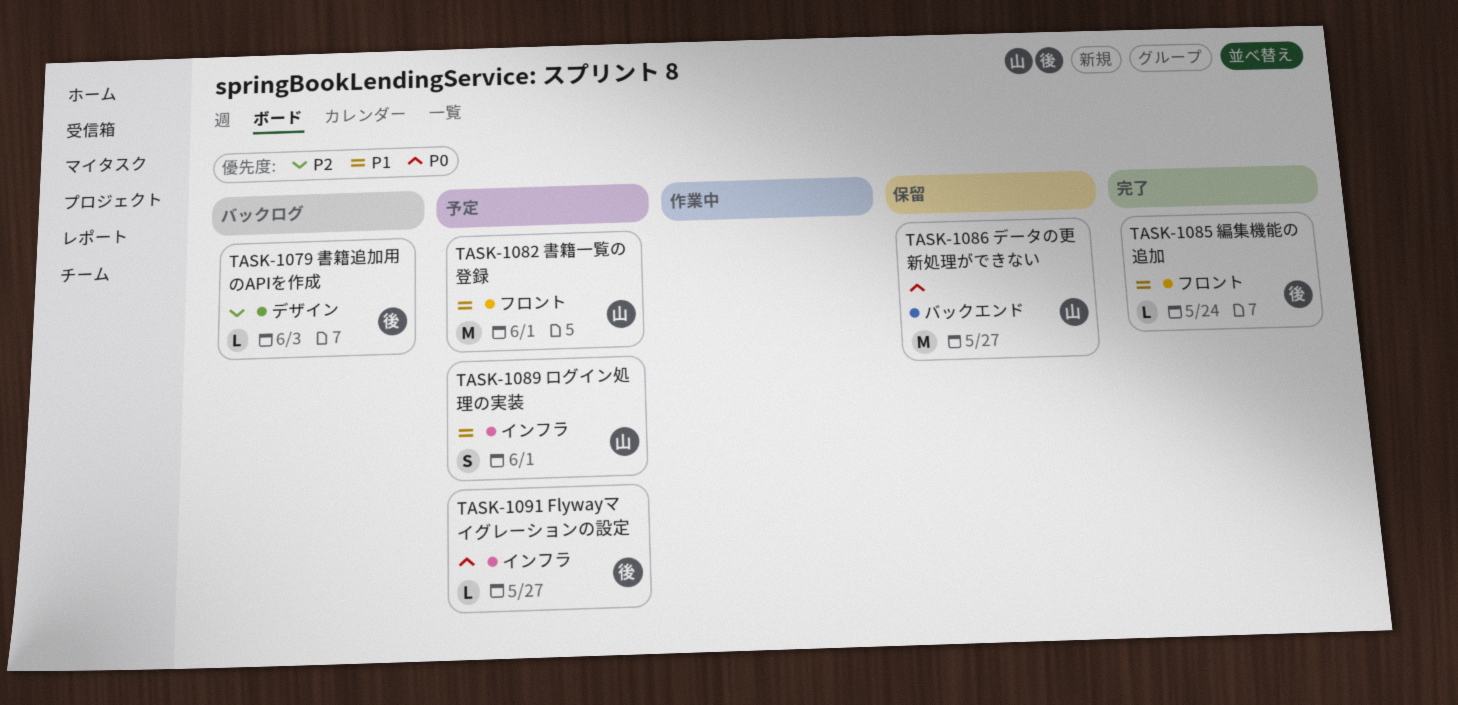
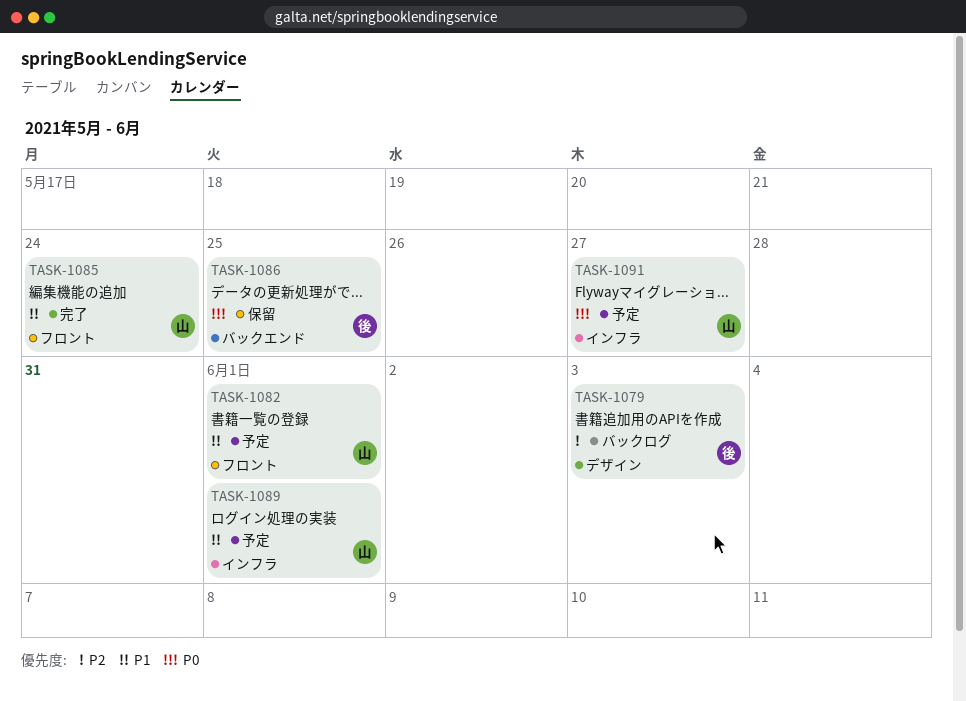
TASK-1085, owner: 後 -> 山
TASK-1086, owner: 山 -> 後
TASK-1086, due: May 27 -> May 25
TASK-1091, owner: 後 -> 山

